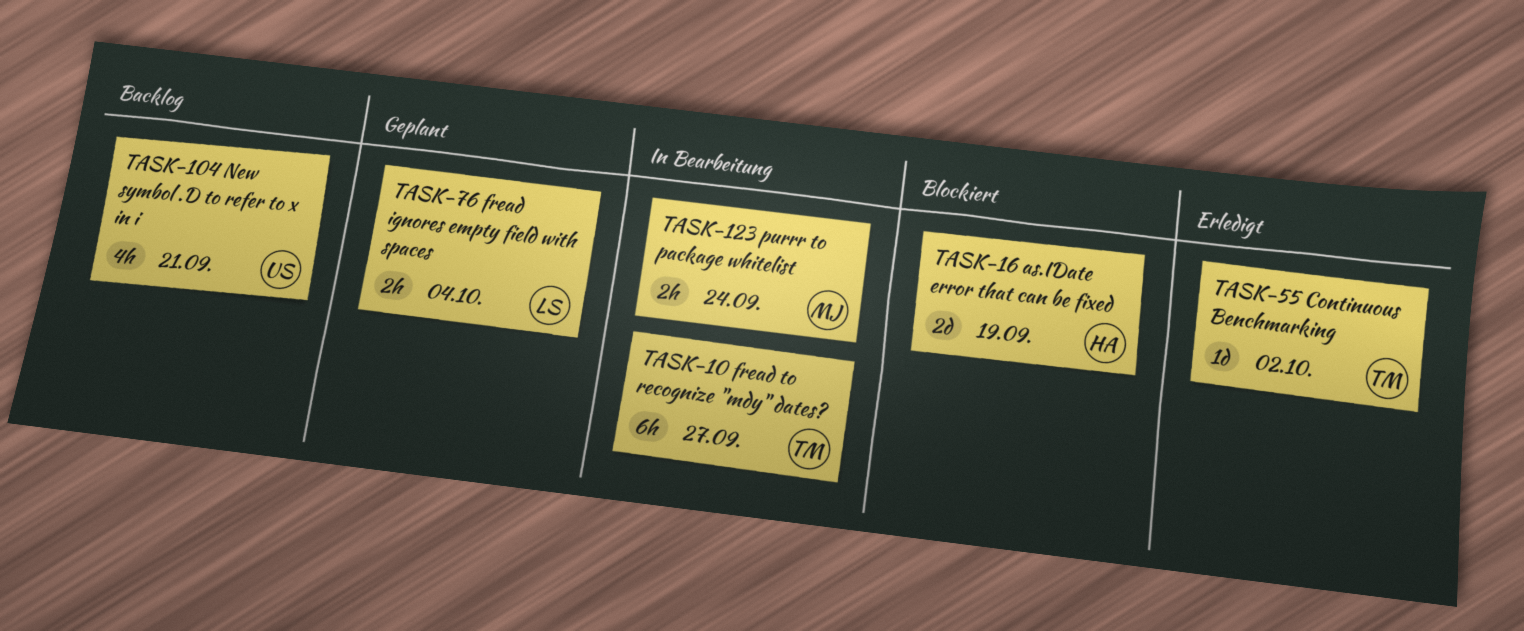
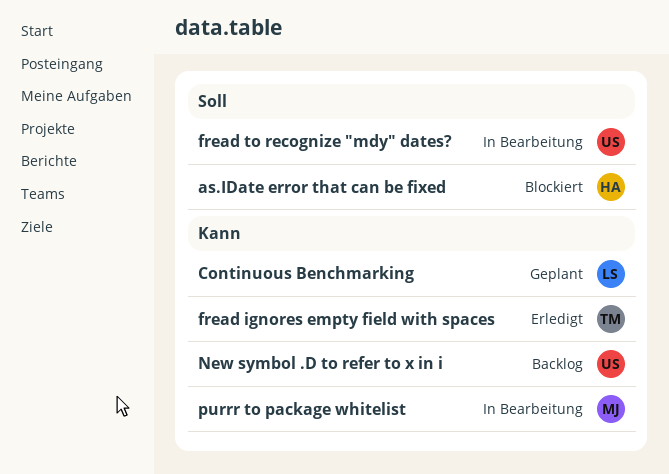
Continuous Benchmarking, status: Erledigt -> Geplant
Continuous Benchmarking, owner: TM -> LS
fread ignores empty field with spaces, status: Geplant -> Erledigt
fread ignores empty field with spaces, owner: LS -> TM
fread to recognize "mdy" dates?, owner: TM -> US

